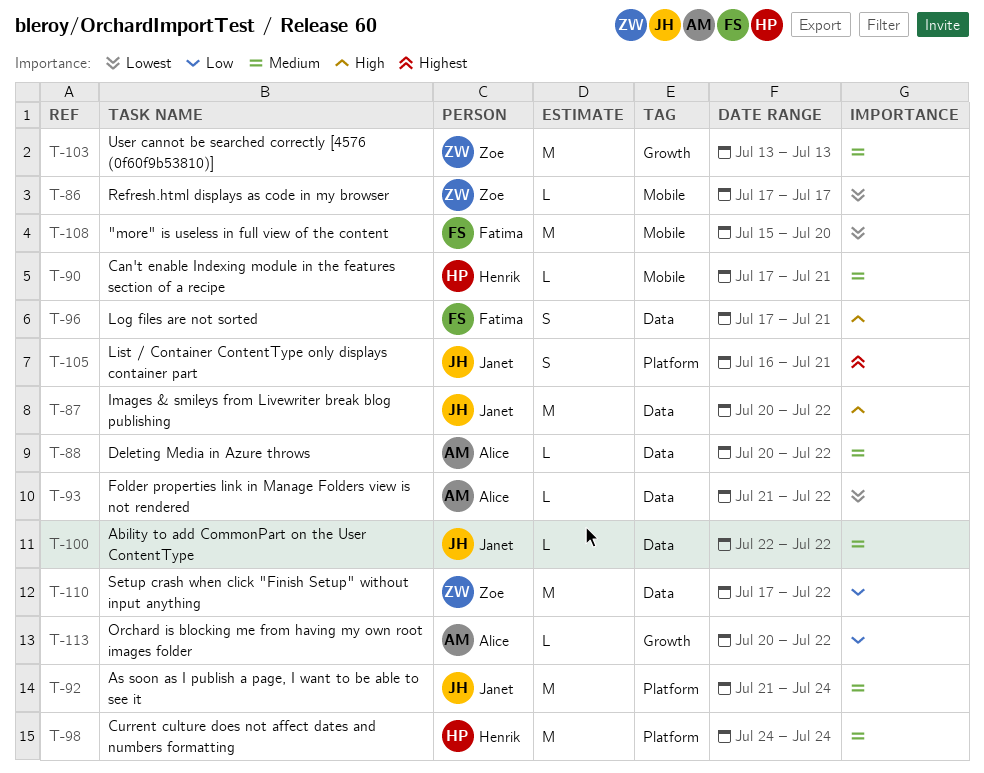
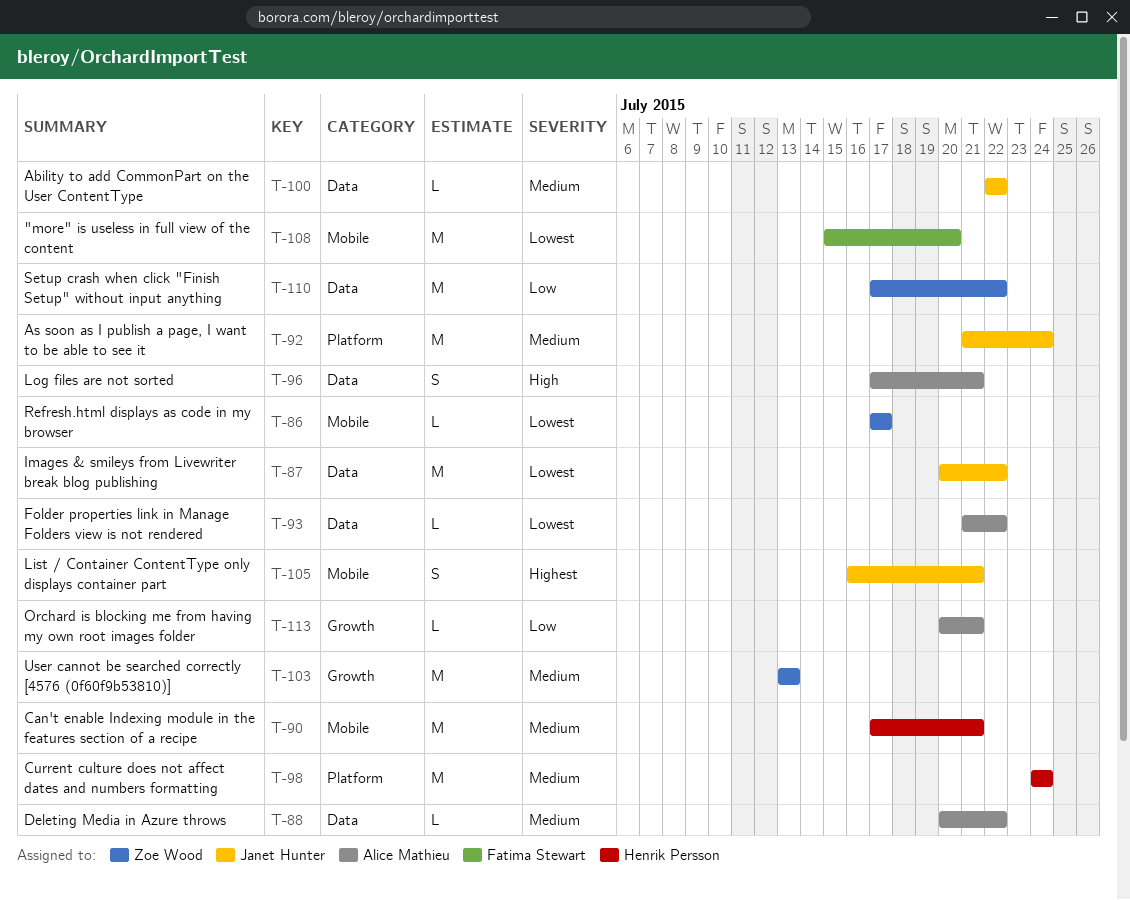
T-87, priority: High -> Lowest
T-90, estimate: L -> M
T-96, owner: Fatima Stewart -> Alice Mathieu
T-105, label: Platform -> Mobile
T-113, due: Jul 22 -> Jul 21

